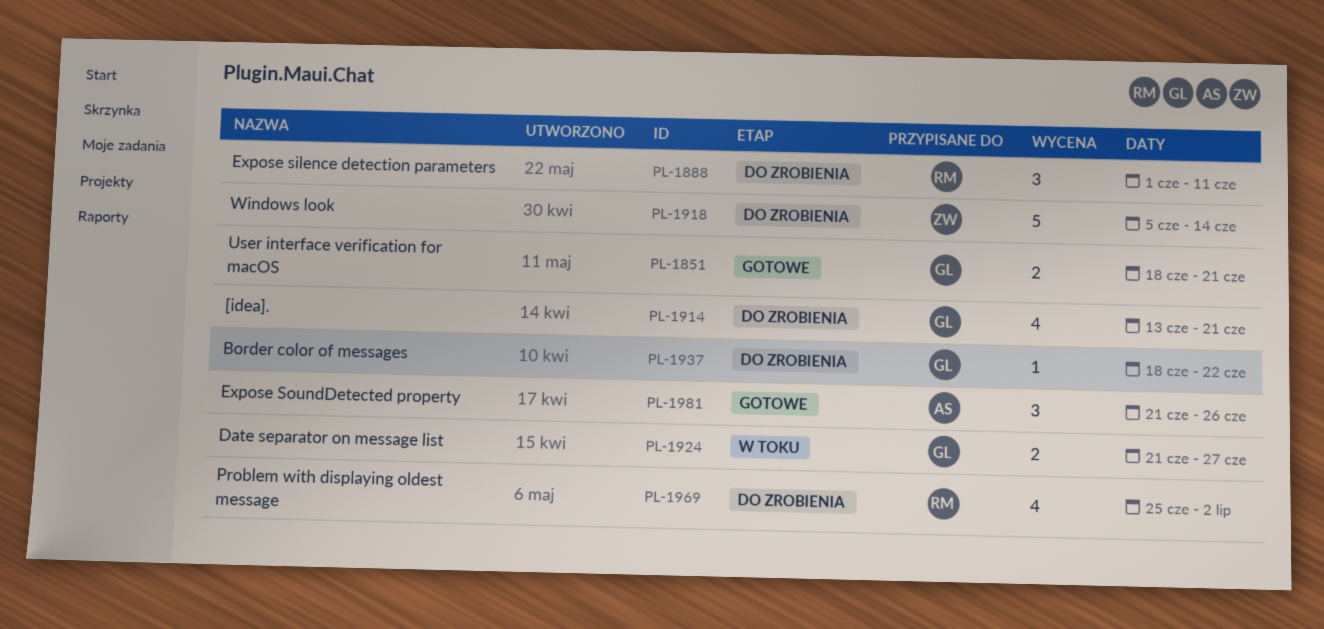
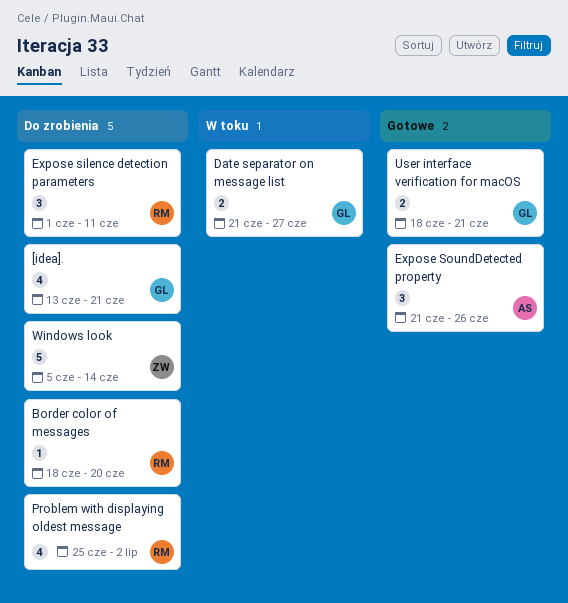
Border color of messages, owner: GL -> RM
Border color of messages, due: Jun 22 -> Jun 20

